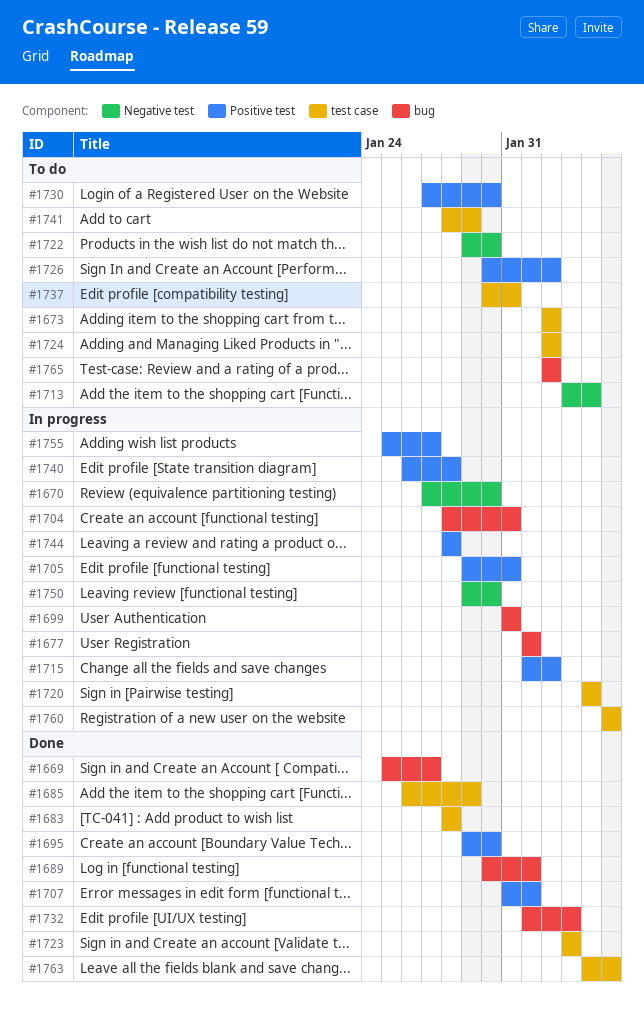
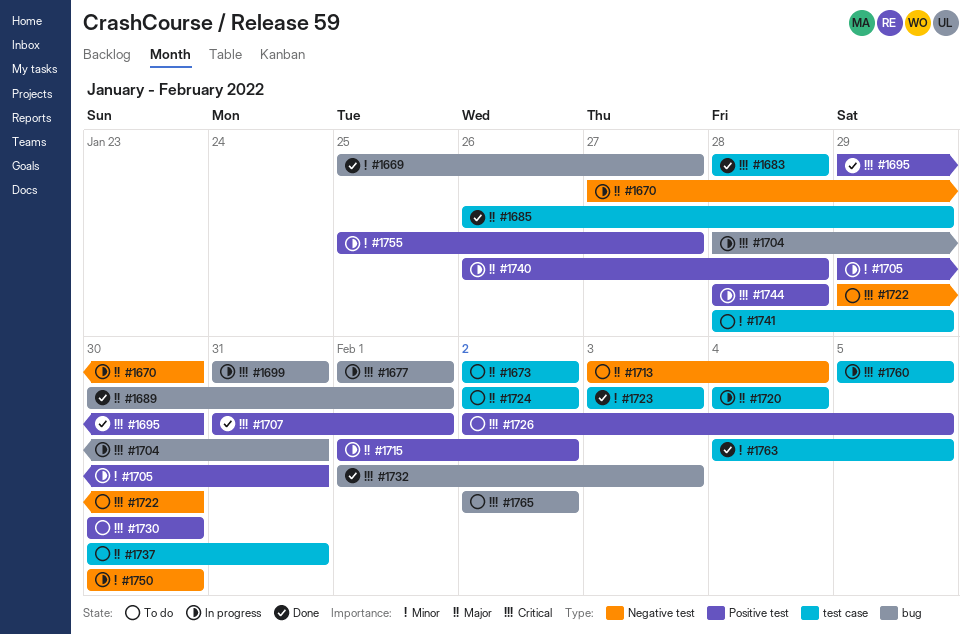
#1726, start: Jan 30 -> Feb 2
#1726, due: Feb 2 -> Feb 5
#1730, start: Jan 27 -> Jan 30
#1750, start: Jan 29 -> Jan 30

